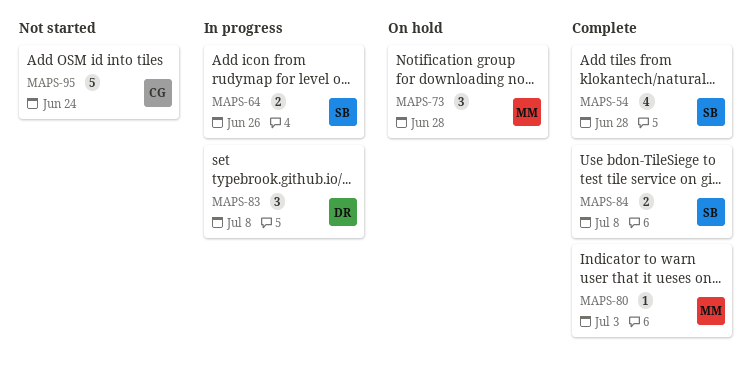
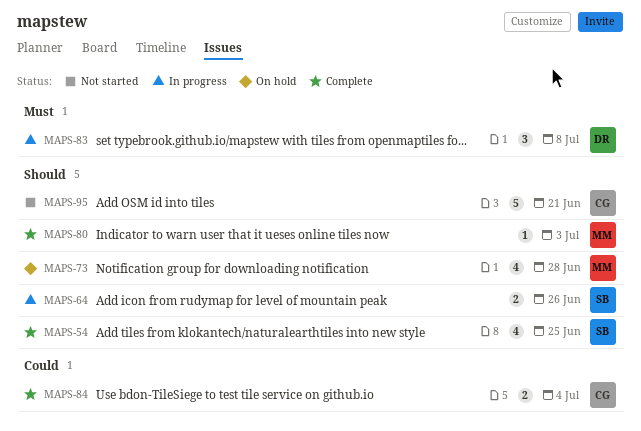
MAPS-54, due: Jun 28 -> Jun 25
MAPS-73, estimate: 3 -> 4
MAPS-84, owner: SB -> CG
MAPS-84, due: Jul 8 -> Jul 4
MAPS-95, due: Jun 24 -> Jun 21

